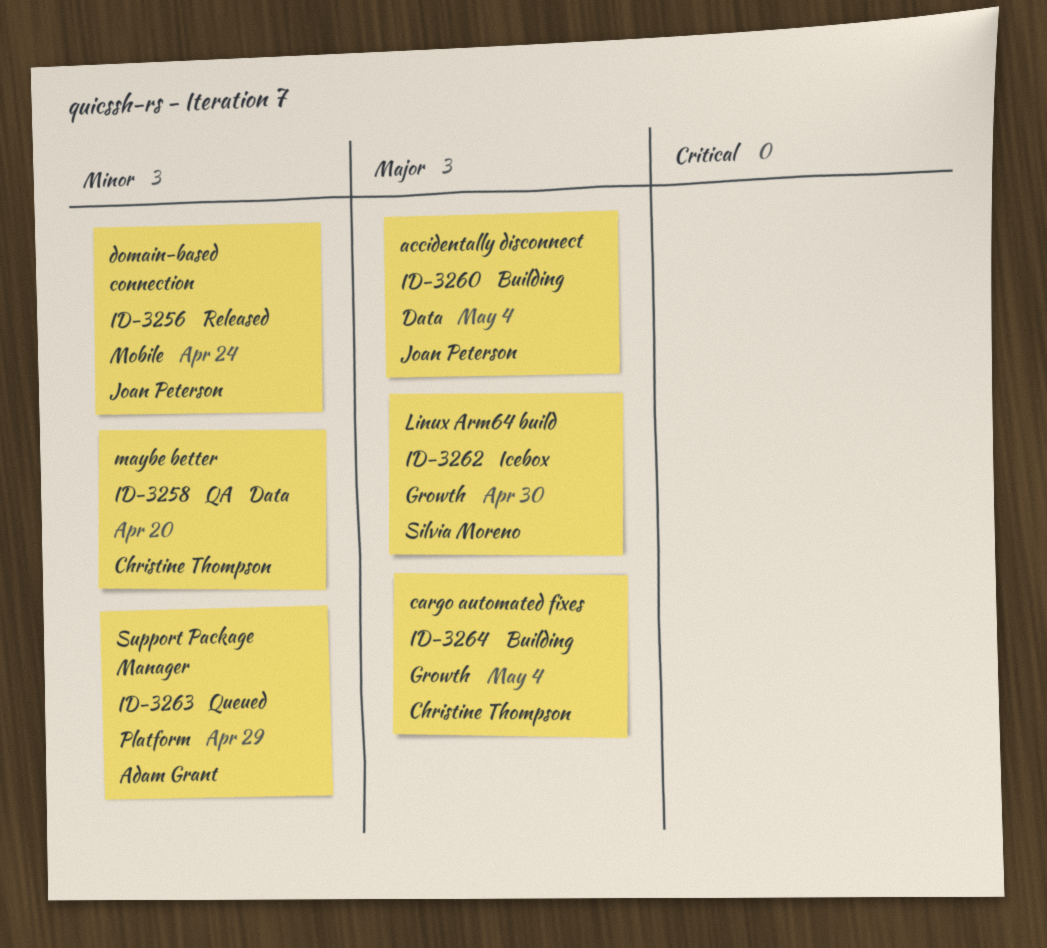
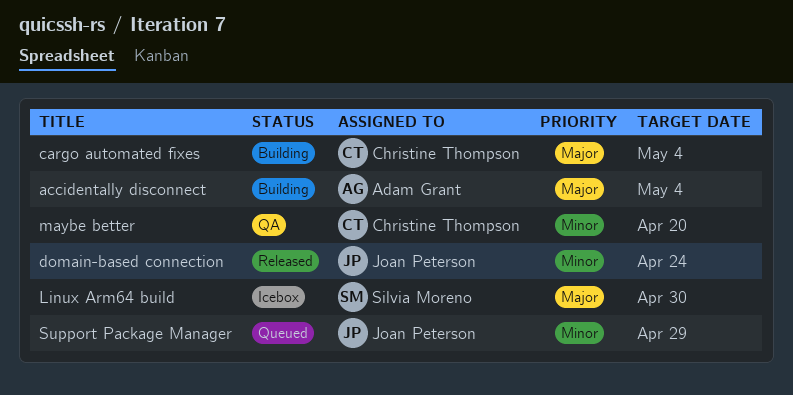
accidentally disconnect, owner: Joan Peterson -> Adam Grant
Support Package Manager, owner: Adam Grant -> Joan Peterson

